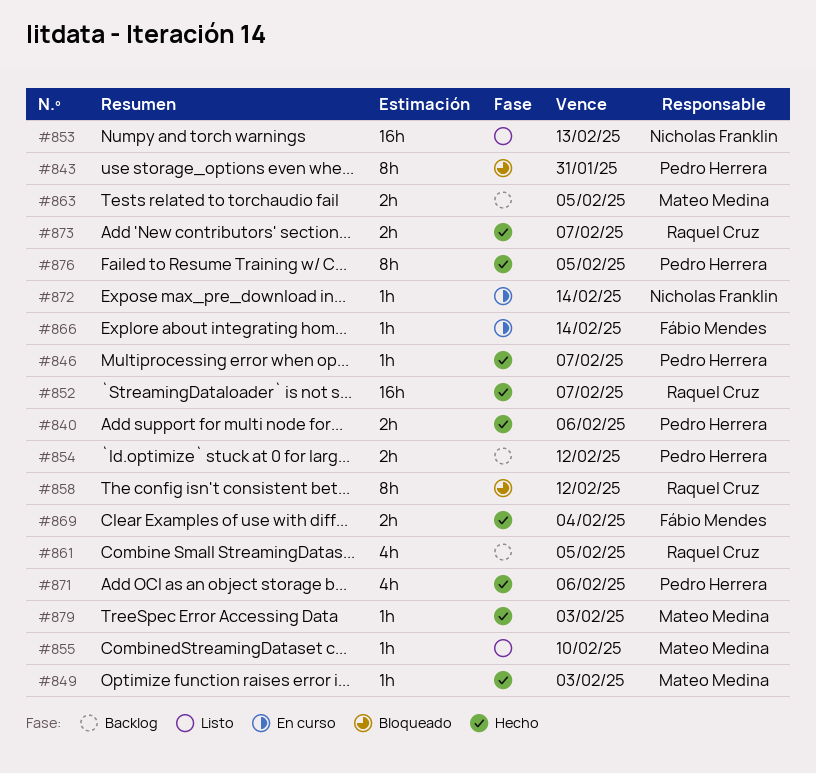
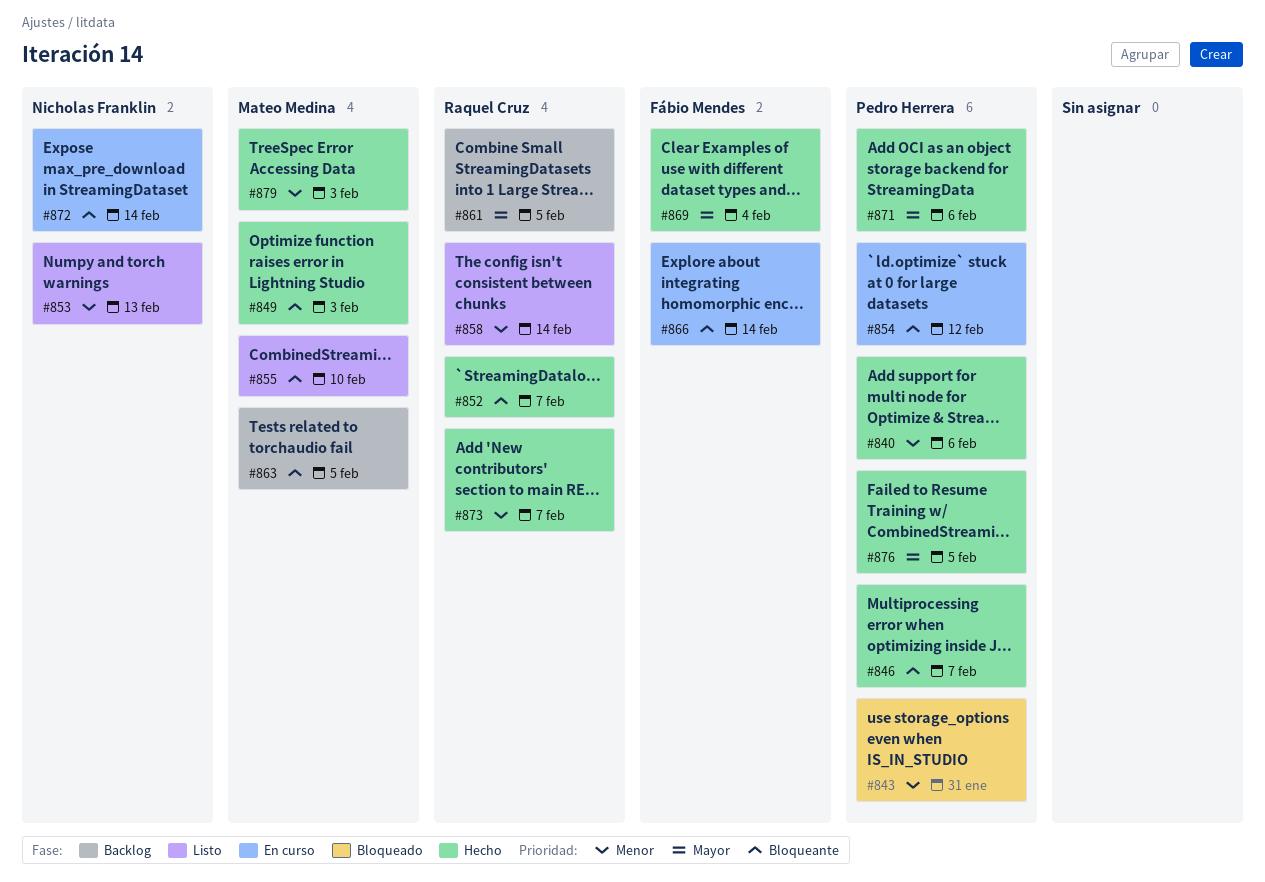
#854, status: Backlog -> En curso
#858, status: Bloqueado -> Listo
#858, due: Feb 12 -> Feb 14

